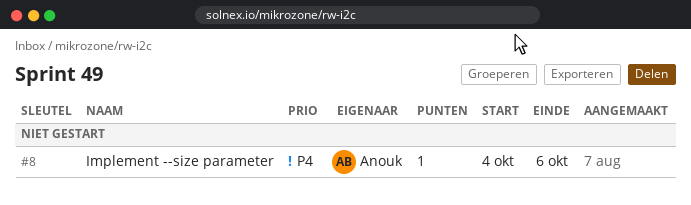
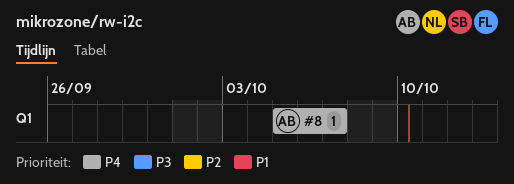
#8, start: Oct 4 -> Oct 5
#8, due: Oct 6 -> Oct 7

